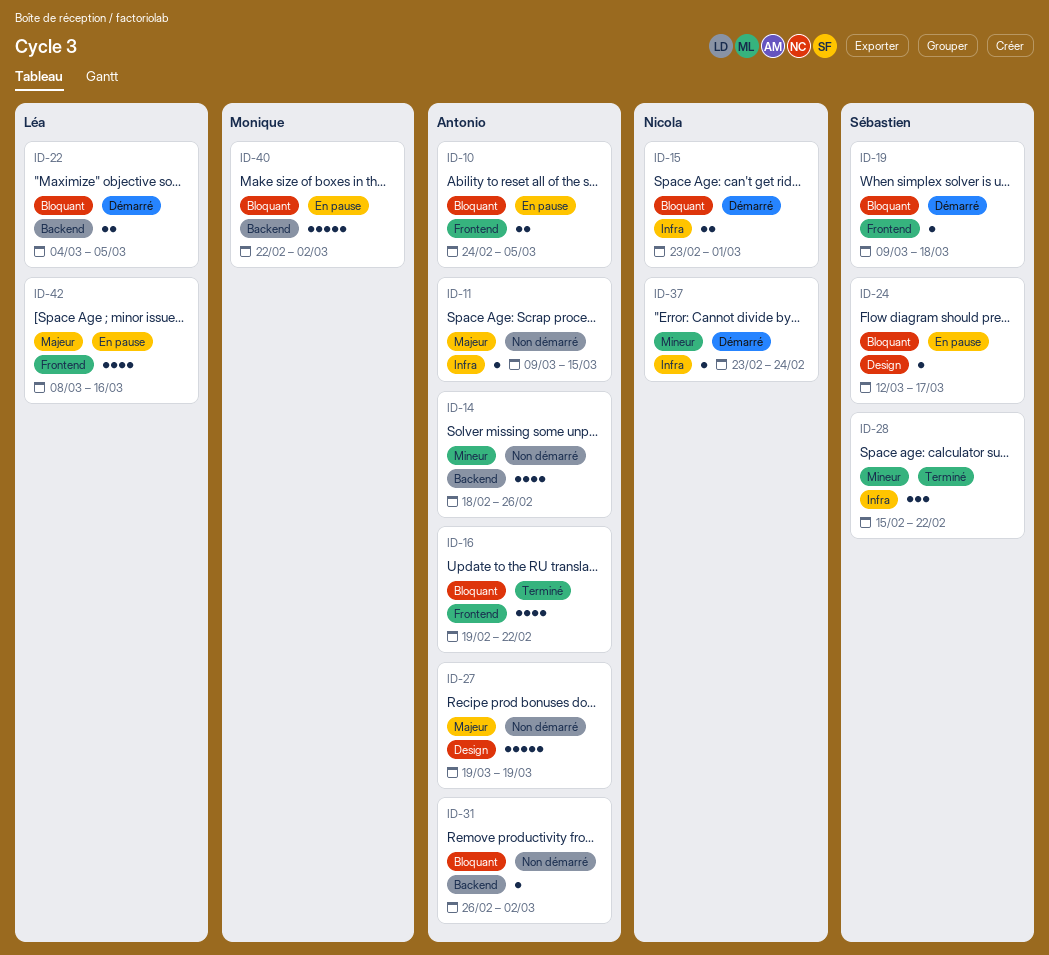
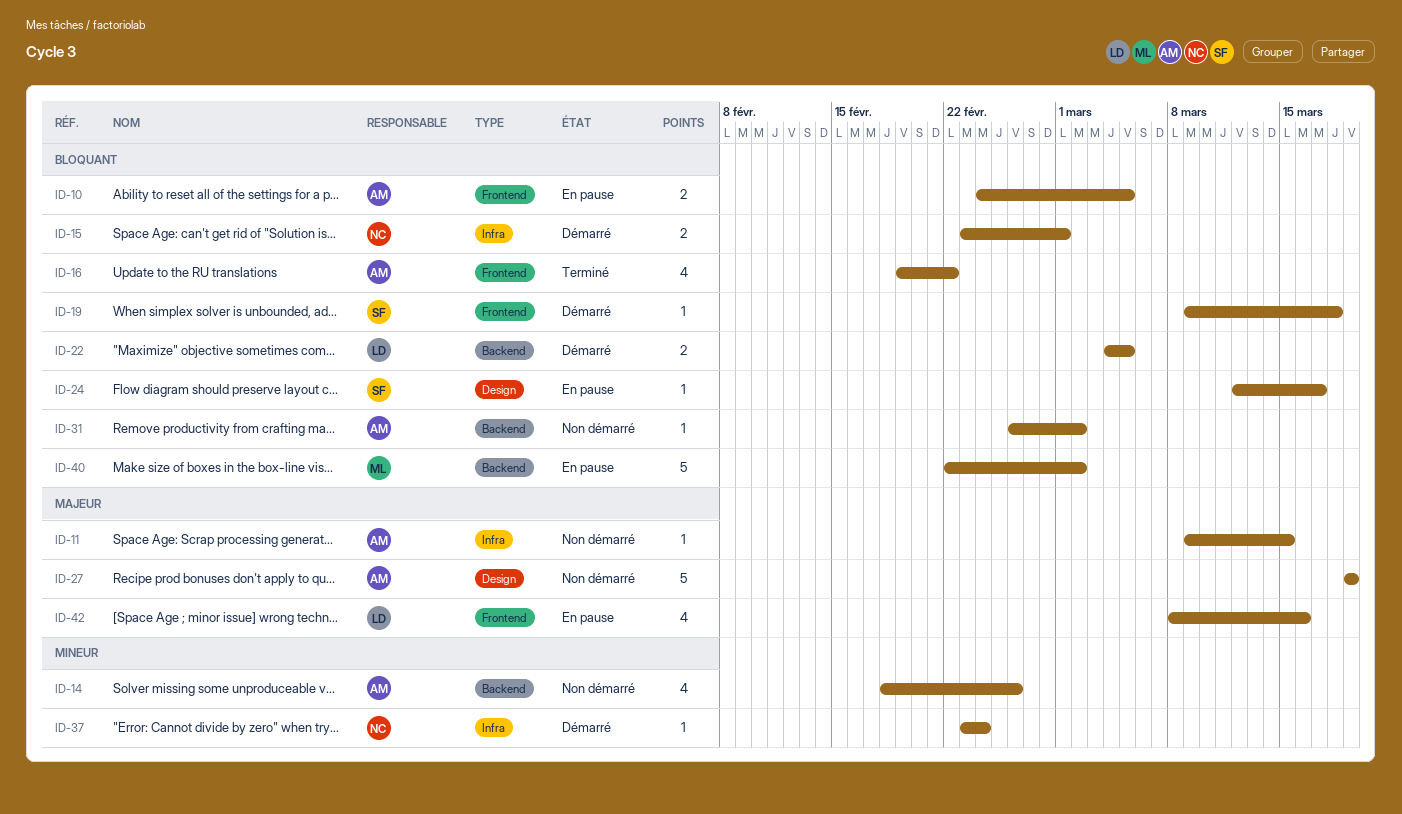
ID-28: present -> none

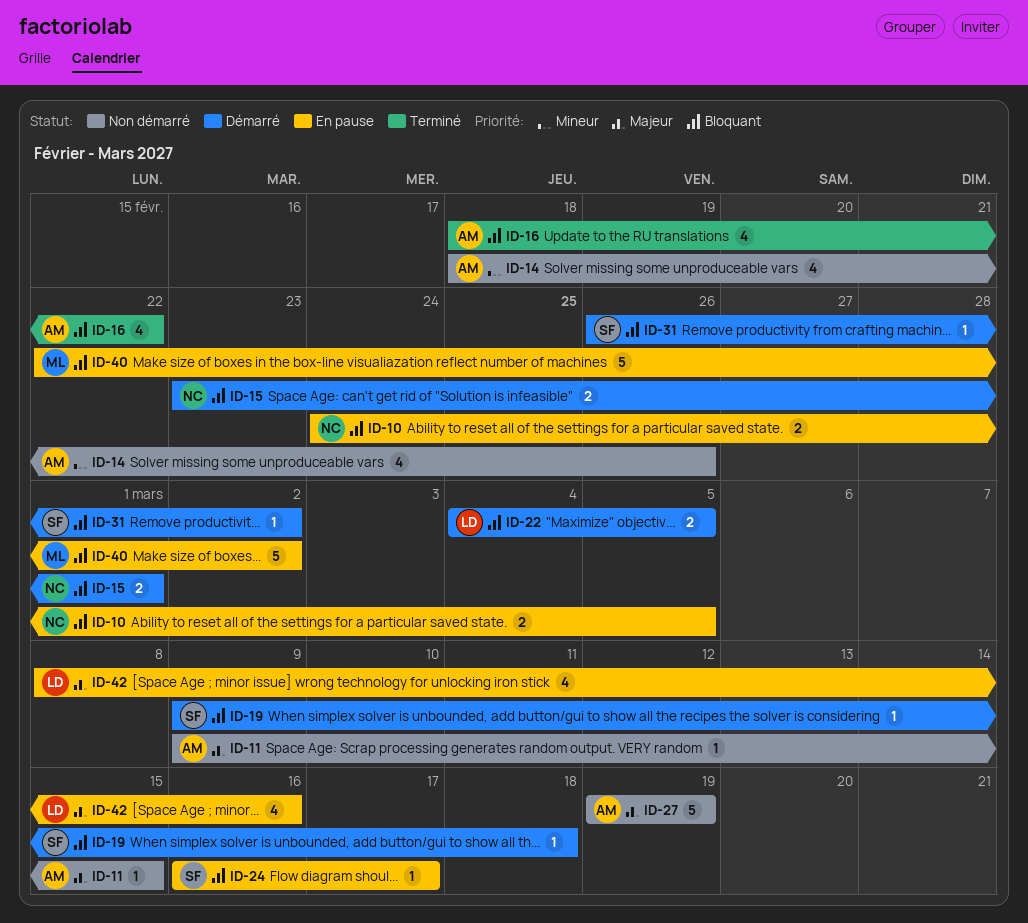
ID-10, owner: AM -> NC
ID-16, start: Feb 19 -> Feb 18
ID-24, start: Mar 12 -> Mar 16
ID-31, status: Non démarré -> Démarré
ID-31, owner: AM -> SF
ID-37: present -> none

